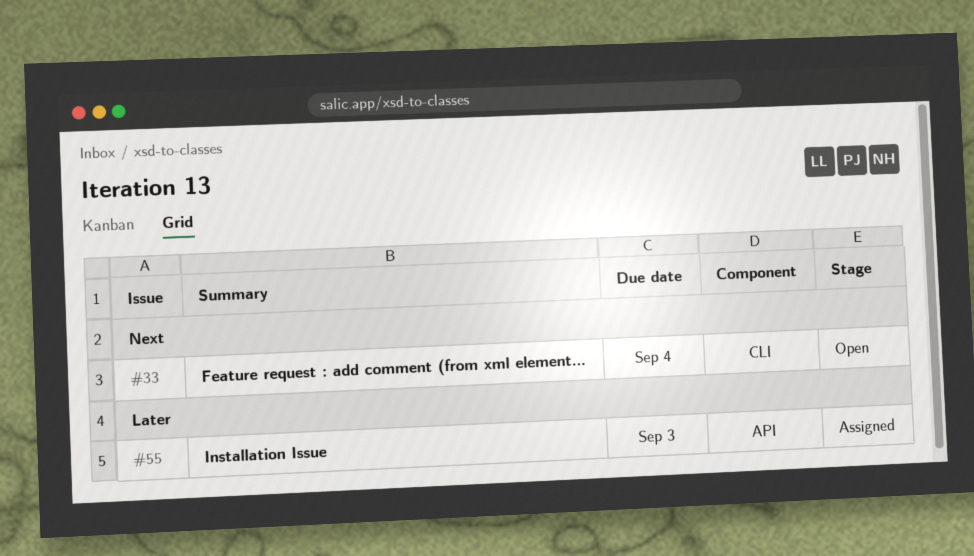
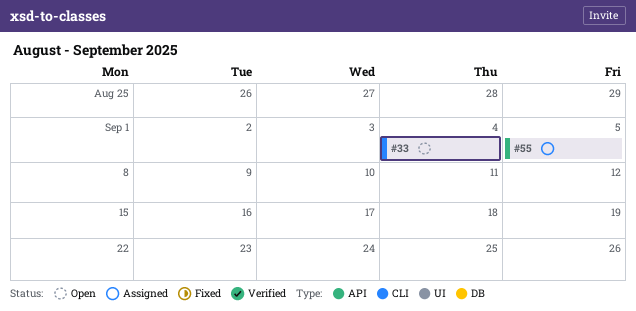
#55, due: Sep 3 -> Sep 5

